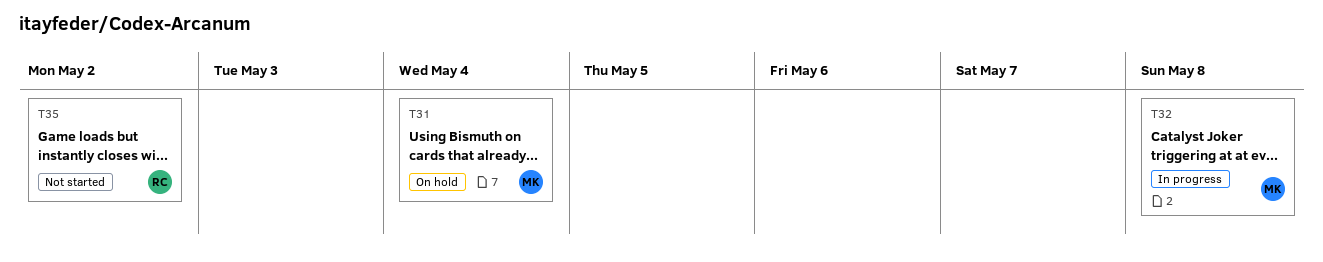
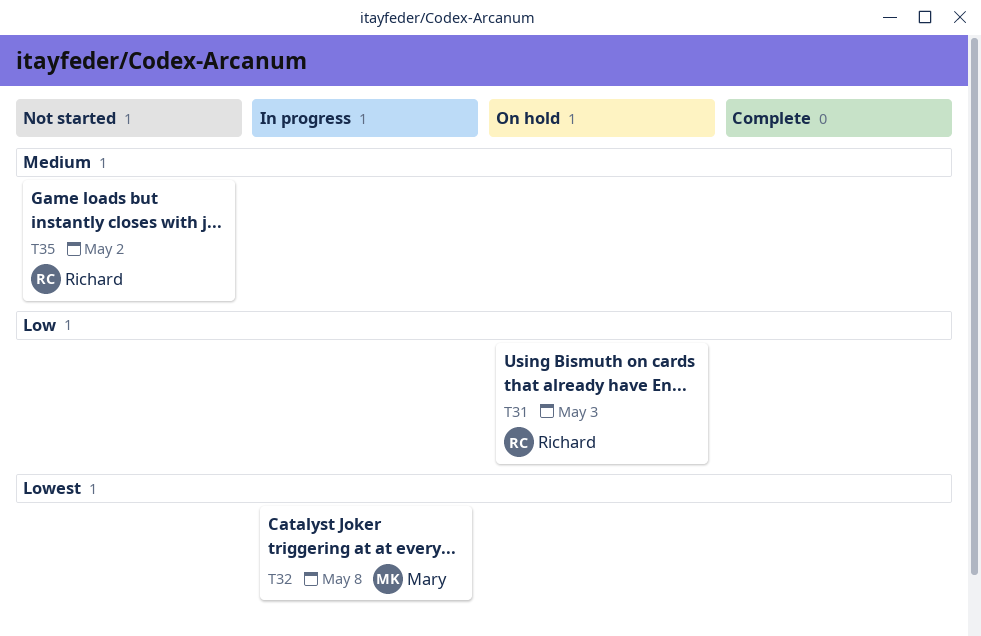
T31, owner: Mary -> Richard
T31, due: May 4 -> May 3

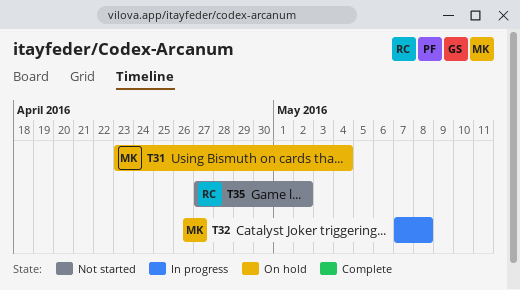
T31, owner: Richard -> Mary
T31, due: May 3 -> May 4

